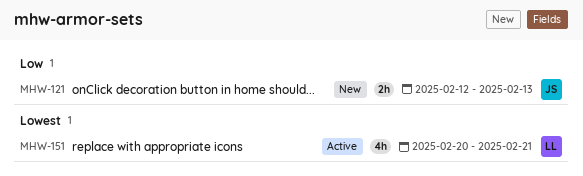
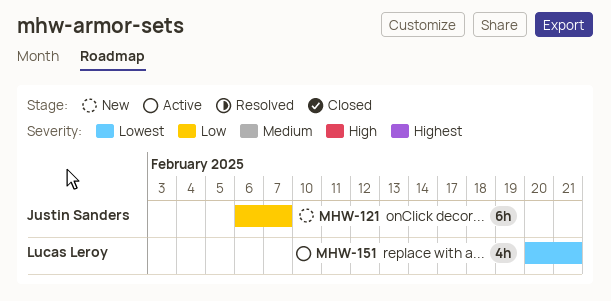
MHW-121, estimate: 2h -> 6h
MHW-121, start: Feb 12 -> Feb 6
MHW-121, due: Feb 13 -> Feb 7

